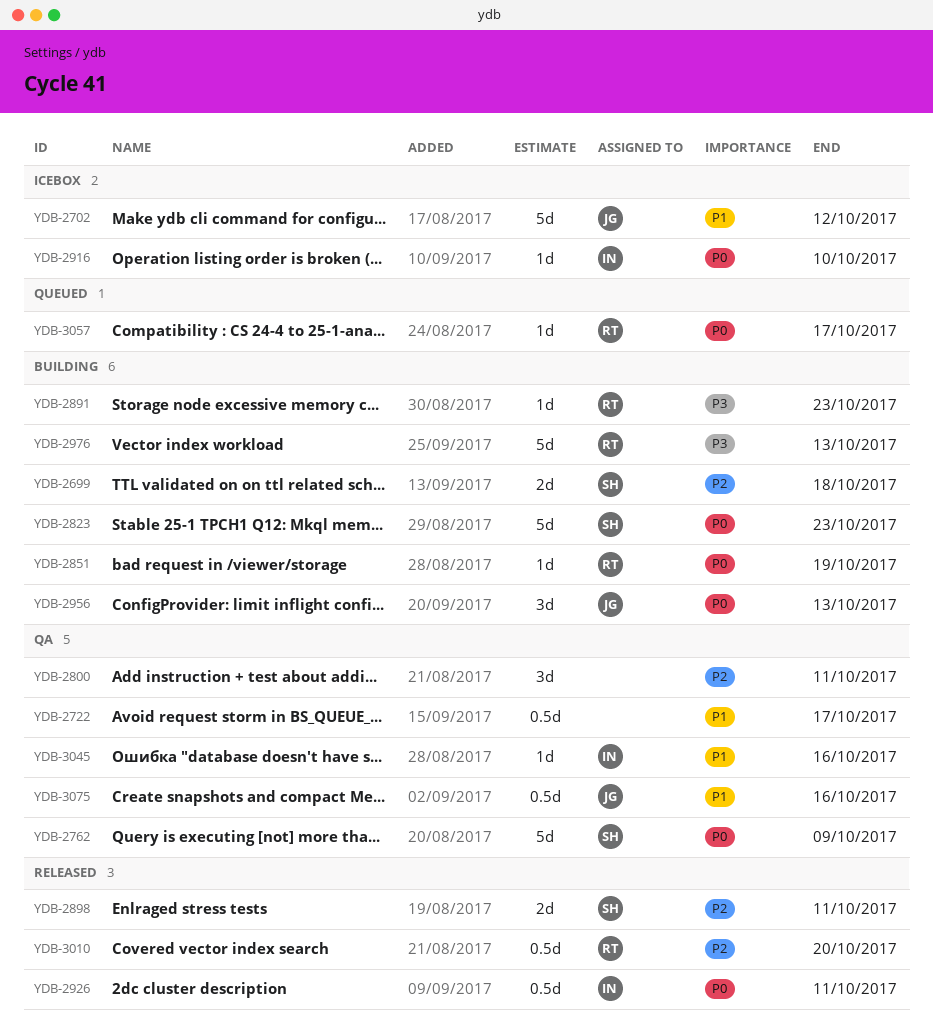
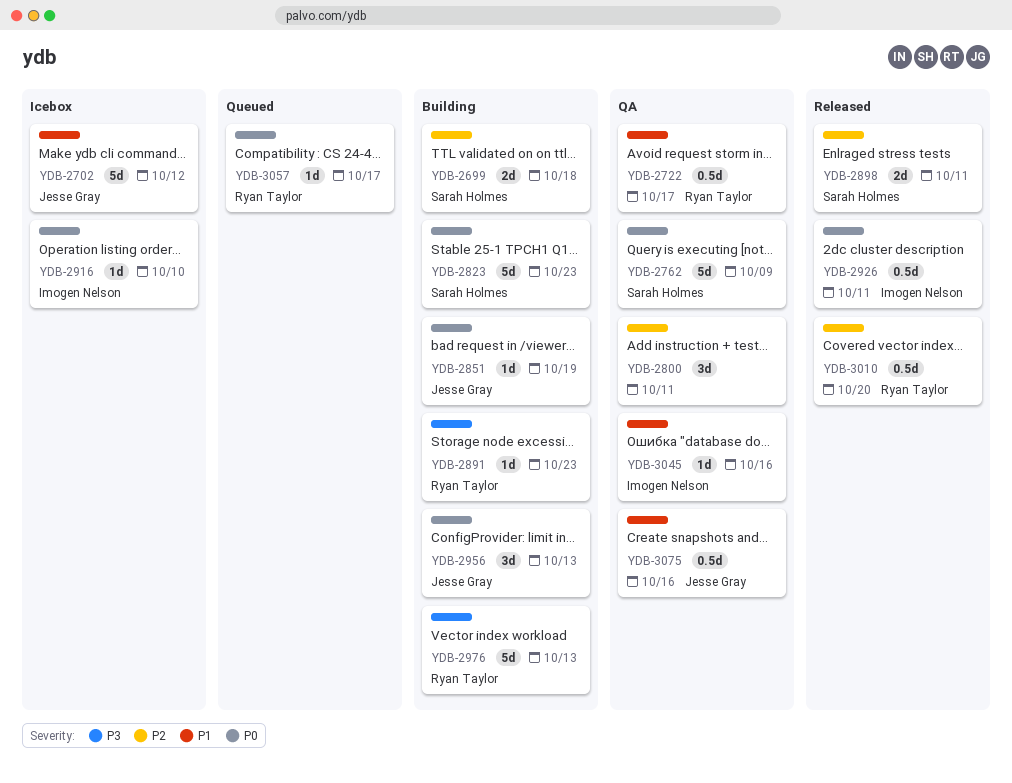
YDB-2722, owner: none -> Ryan Taylor
YDB-2851, owner: Ryan Taylor -> Jesse Gray

